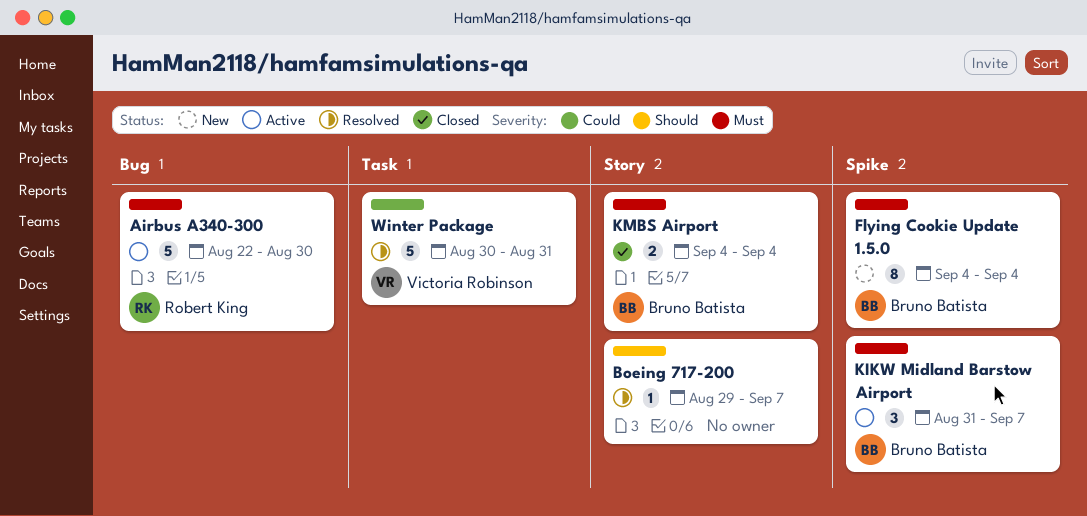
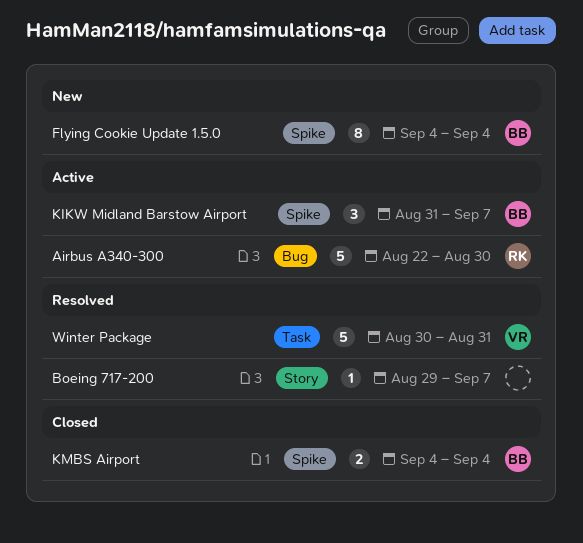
KMBS Airport, label: Story -> Spike

